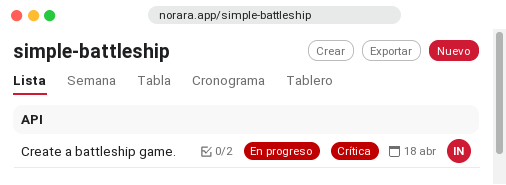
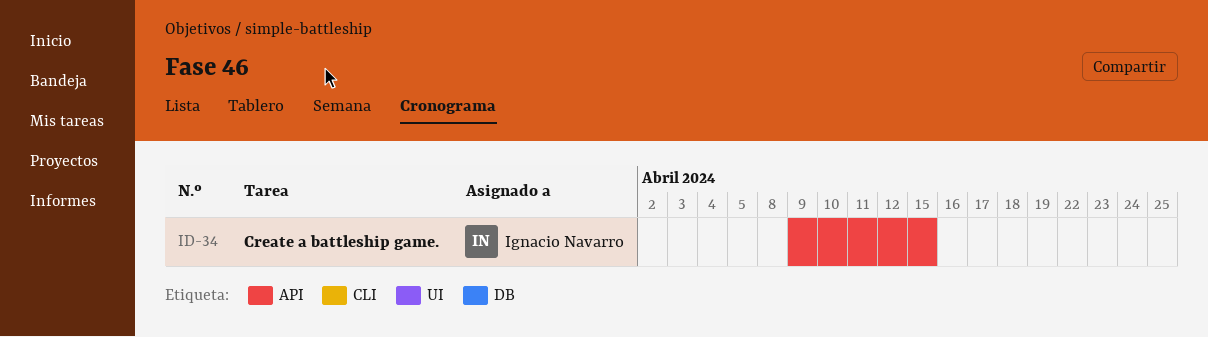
Create a battleship game., due: Apr 18 -> Apr 15

